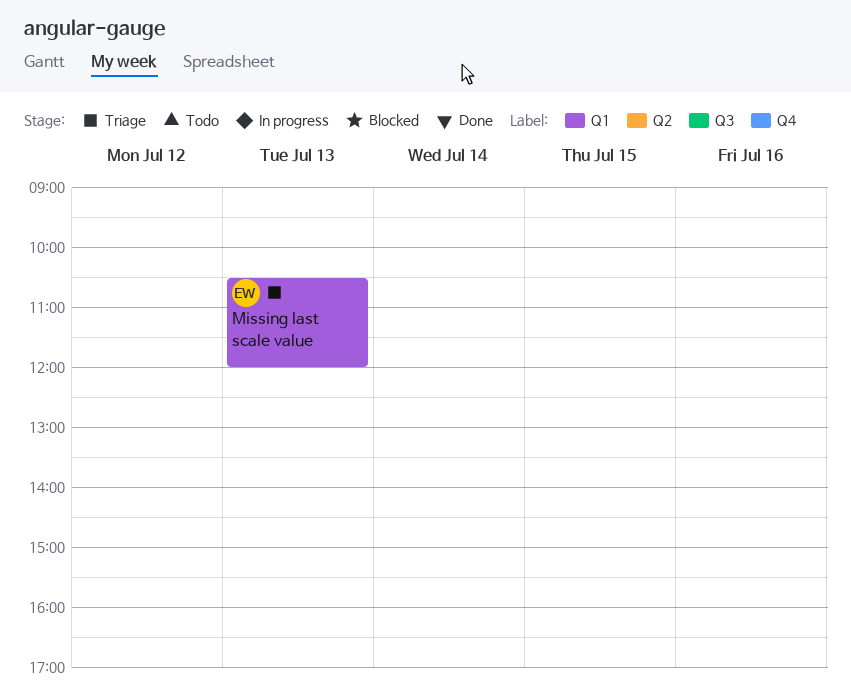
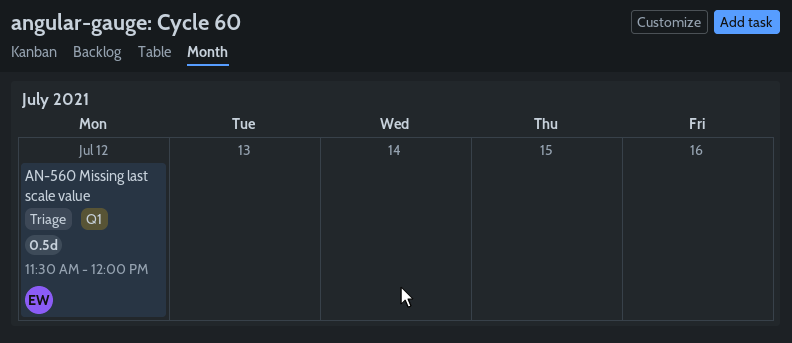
Missing last scale value, day: Jul 13 -> Jul 12
Missing last scale value, begins: 10:30 -> 11:30

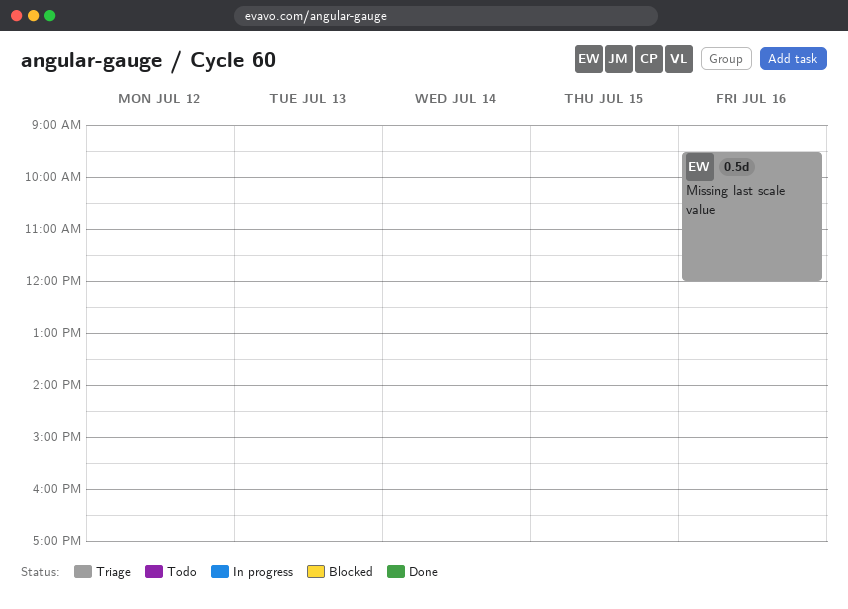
Missing last scale value, day: Jul 12 -> Jul 16
Missing last scale value, begins: 11:30 -> 09:30

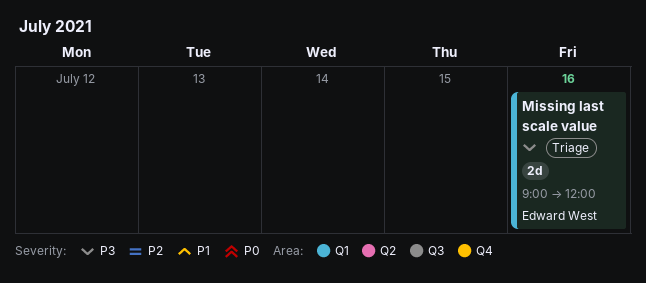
Missing last scale value, estimate: 0.5d -> 2d
Missing last scale value, begins: 09:30 -> 09:00

